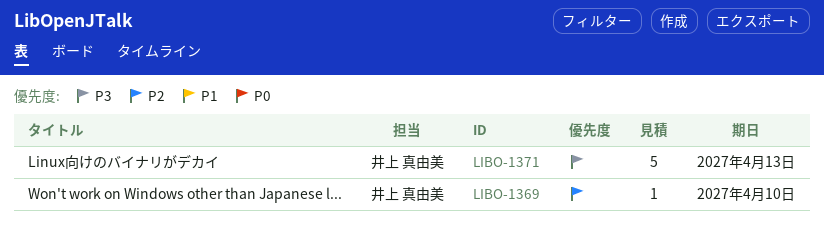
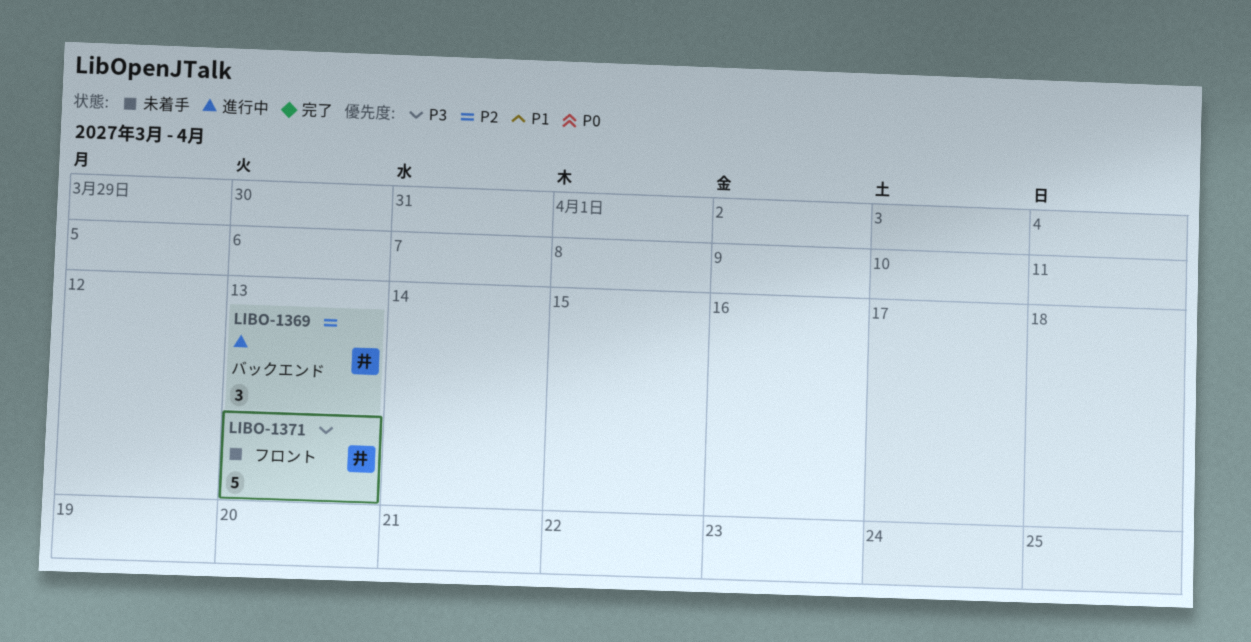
LIBO-1369, estimate: 1 -> 3
LIBO-1369, due: Apr 10 -> Apr 13

